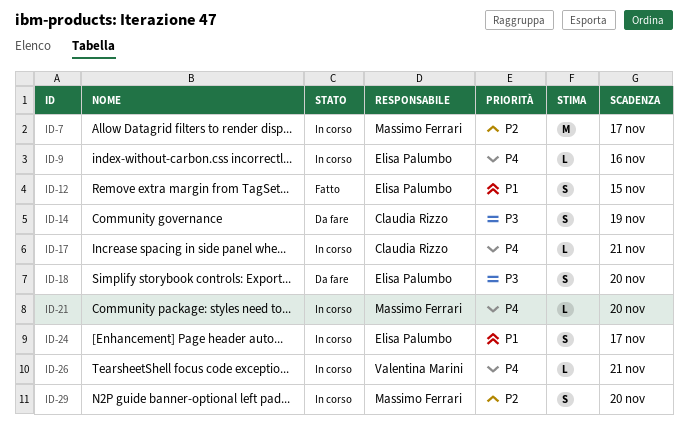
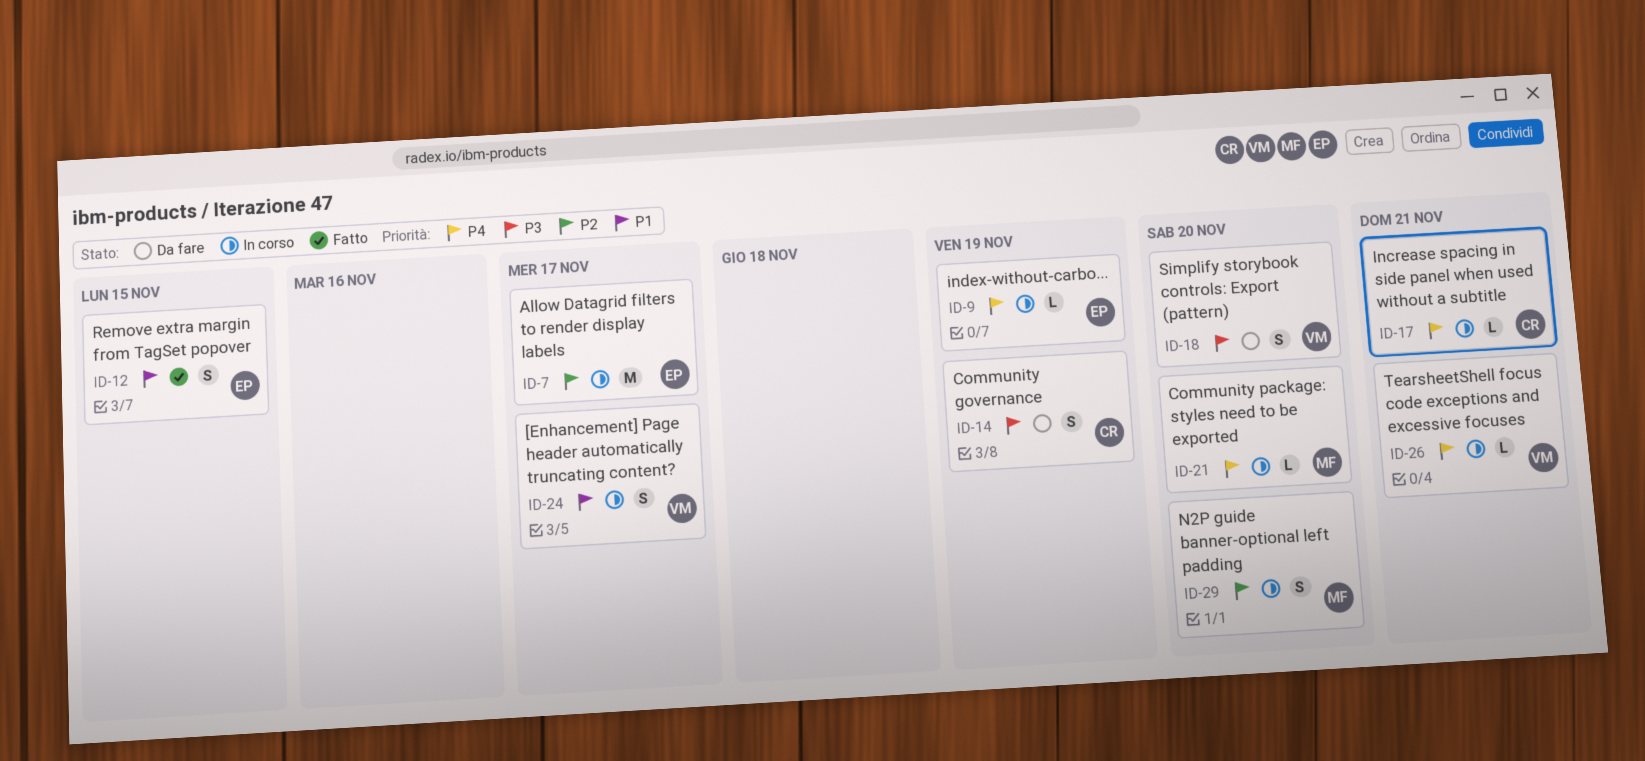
ID-7, owner: Massimo Ferrari -> Elisa Palumbo
ID-9, due: Nov 16 -> Nov 19
ID-18, owner: Elisa Palumbo -> Valentina Marini
ID-24, owner: Elisa Palumbo -> Valentina Marini

